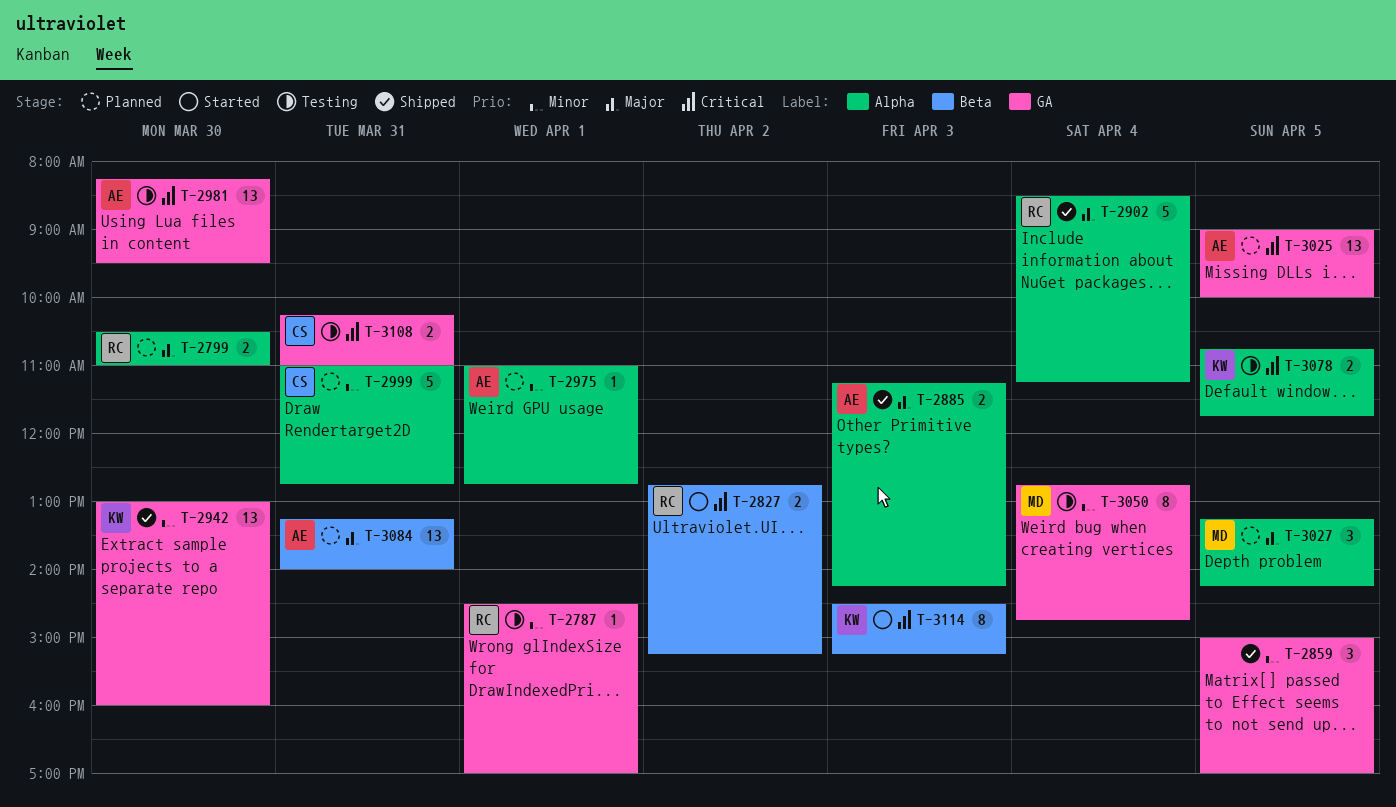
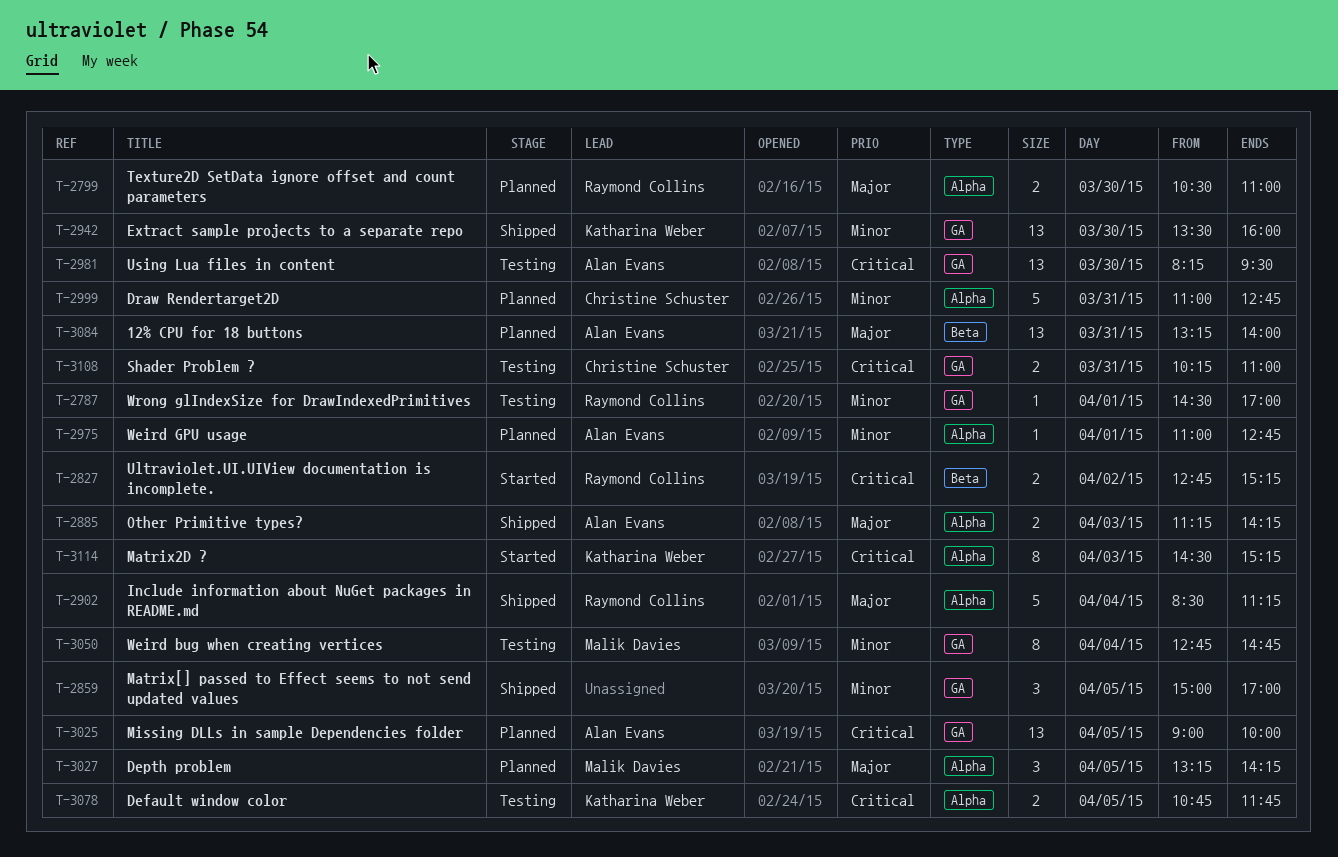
T-2942, begins: 13:00 -> 13:30
T-3114, label: Beta -> Alpha

